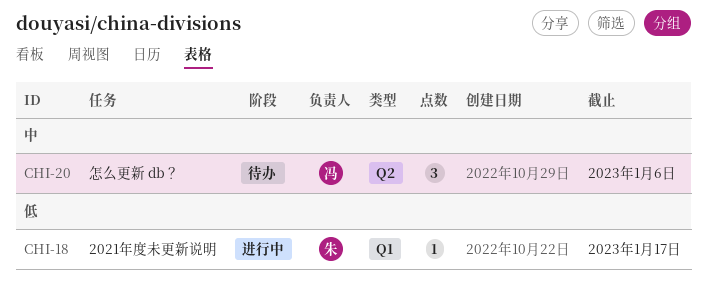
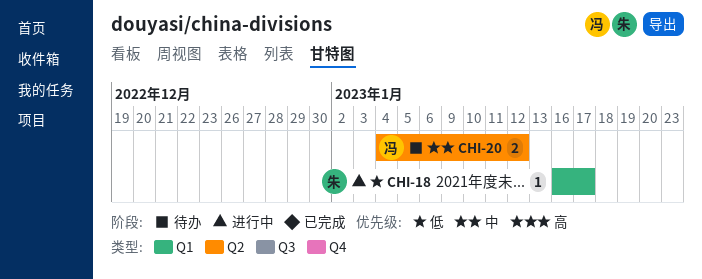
CHI-20, estimate: 3 -> 2
CHI-20, due: Jan 6 -> Jan 12

